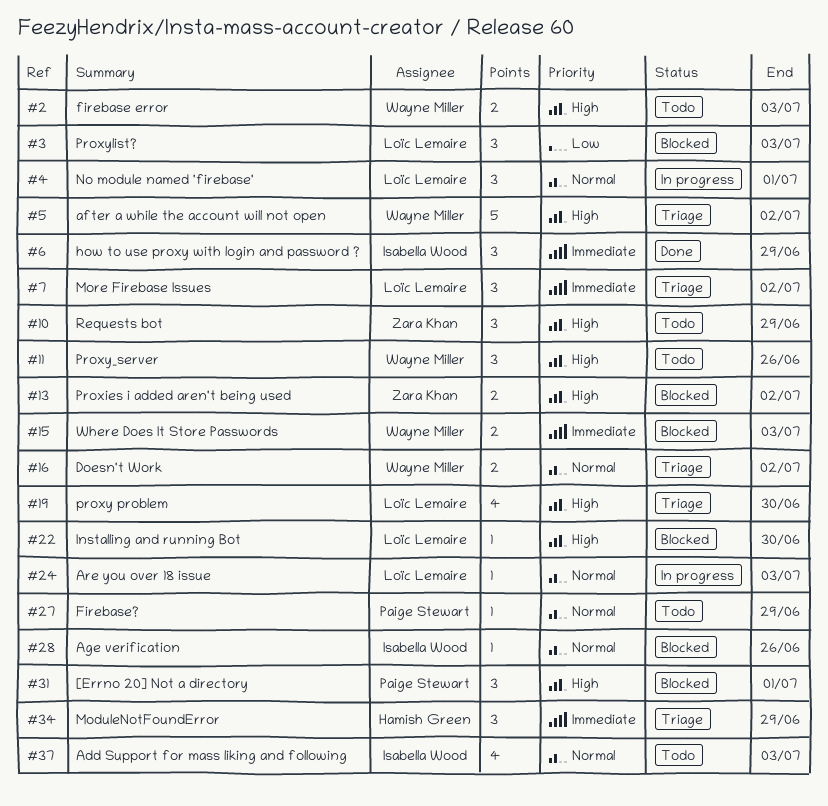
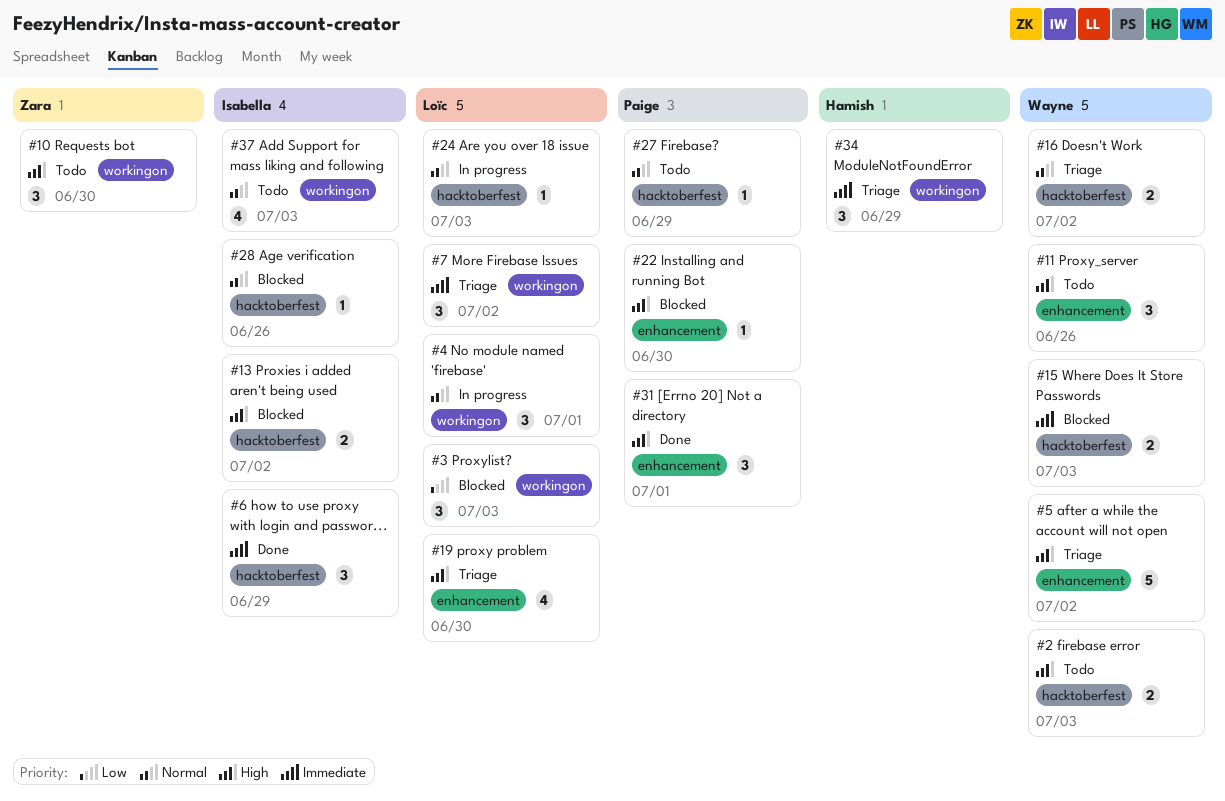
#10, due: Jun 29 -> Jun 30
#13, owner: Zara Khan -> Isabella Wood
#22, owner: Loïc Lemaire -> Paige Stewart
#31, status: Blocked -> Done

